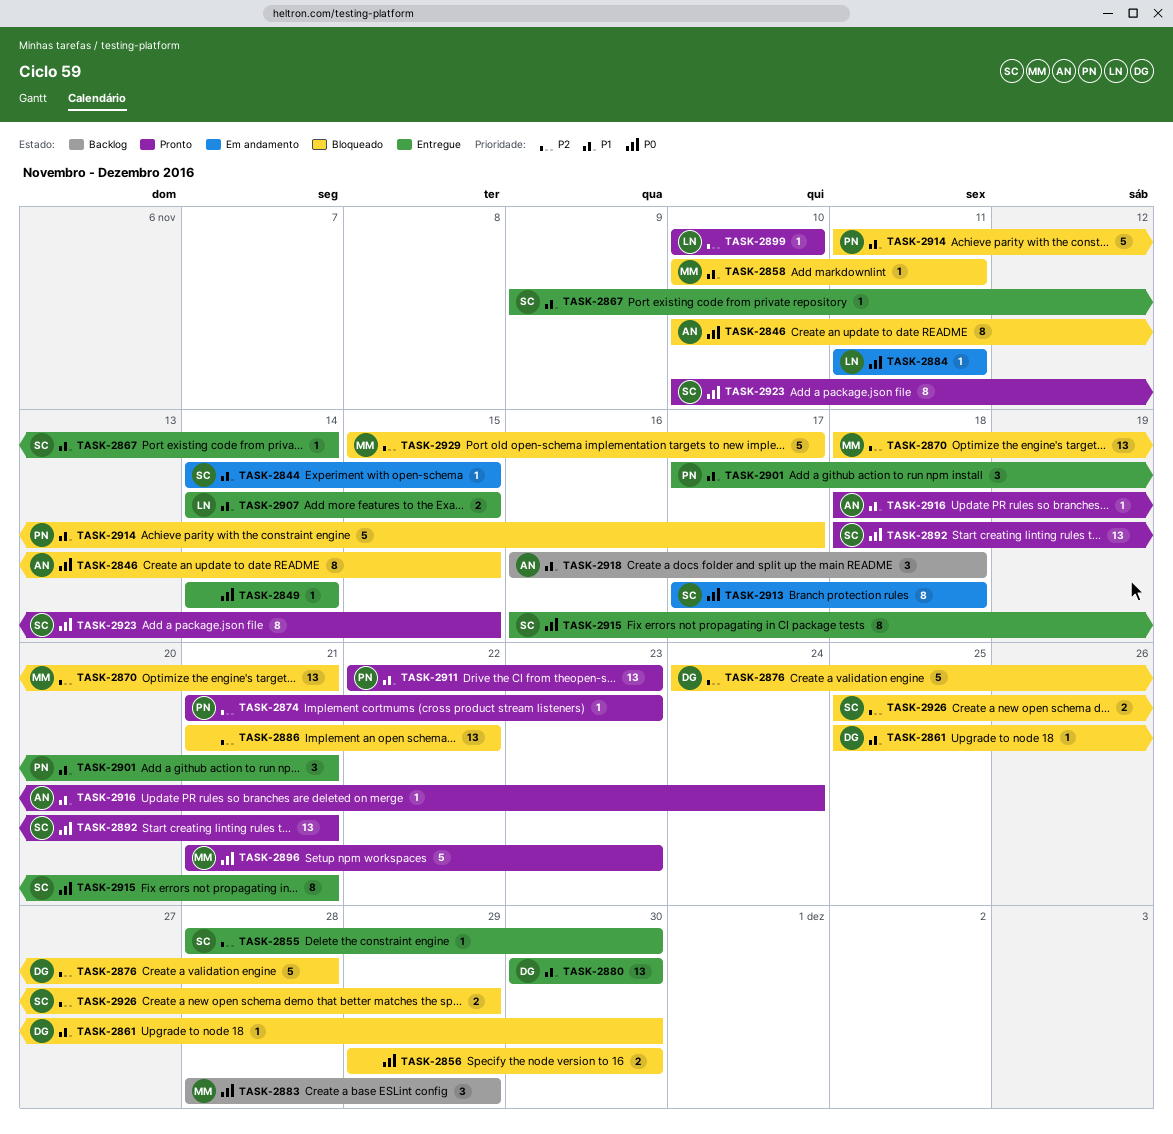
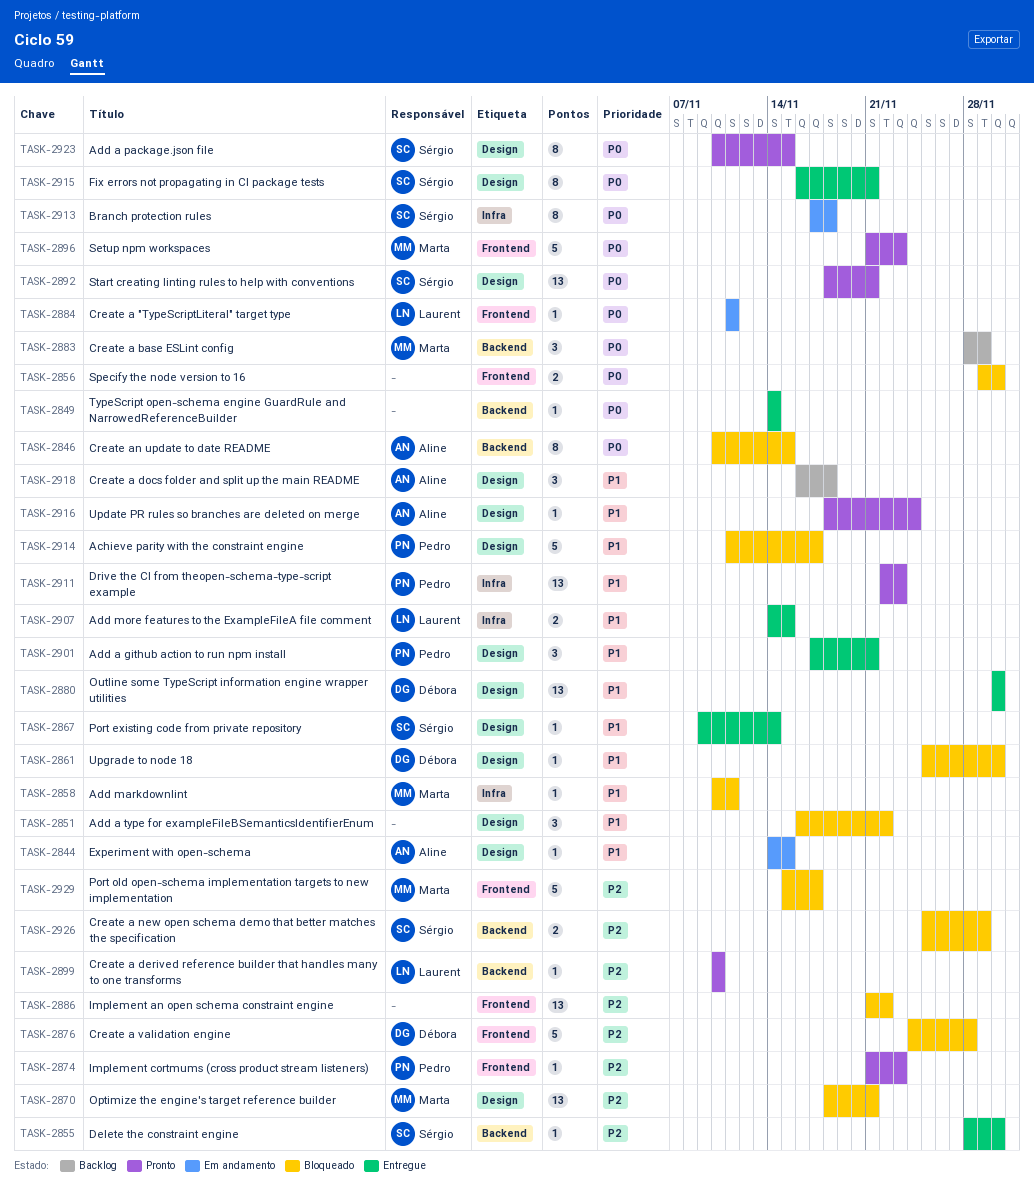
TASK-2844, owner: Sérgio -> Aline
TASK-2851: none -> present

